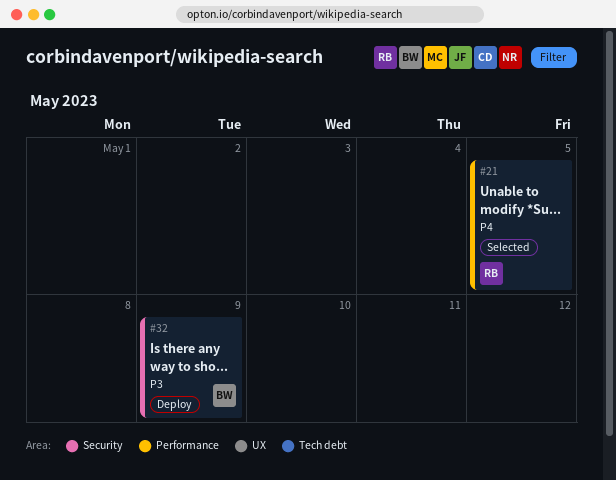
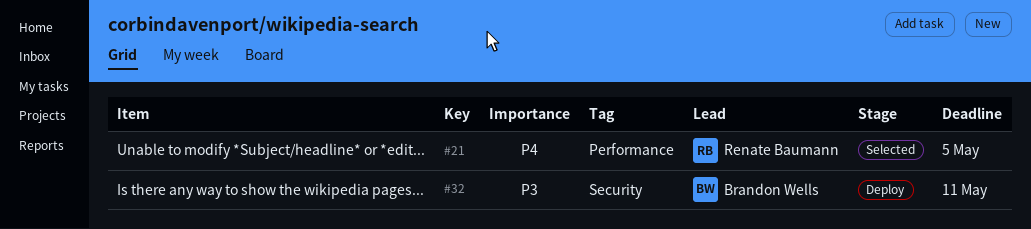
#32, due: May 9 -> May 11

